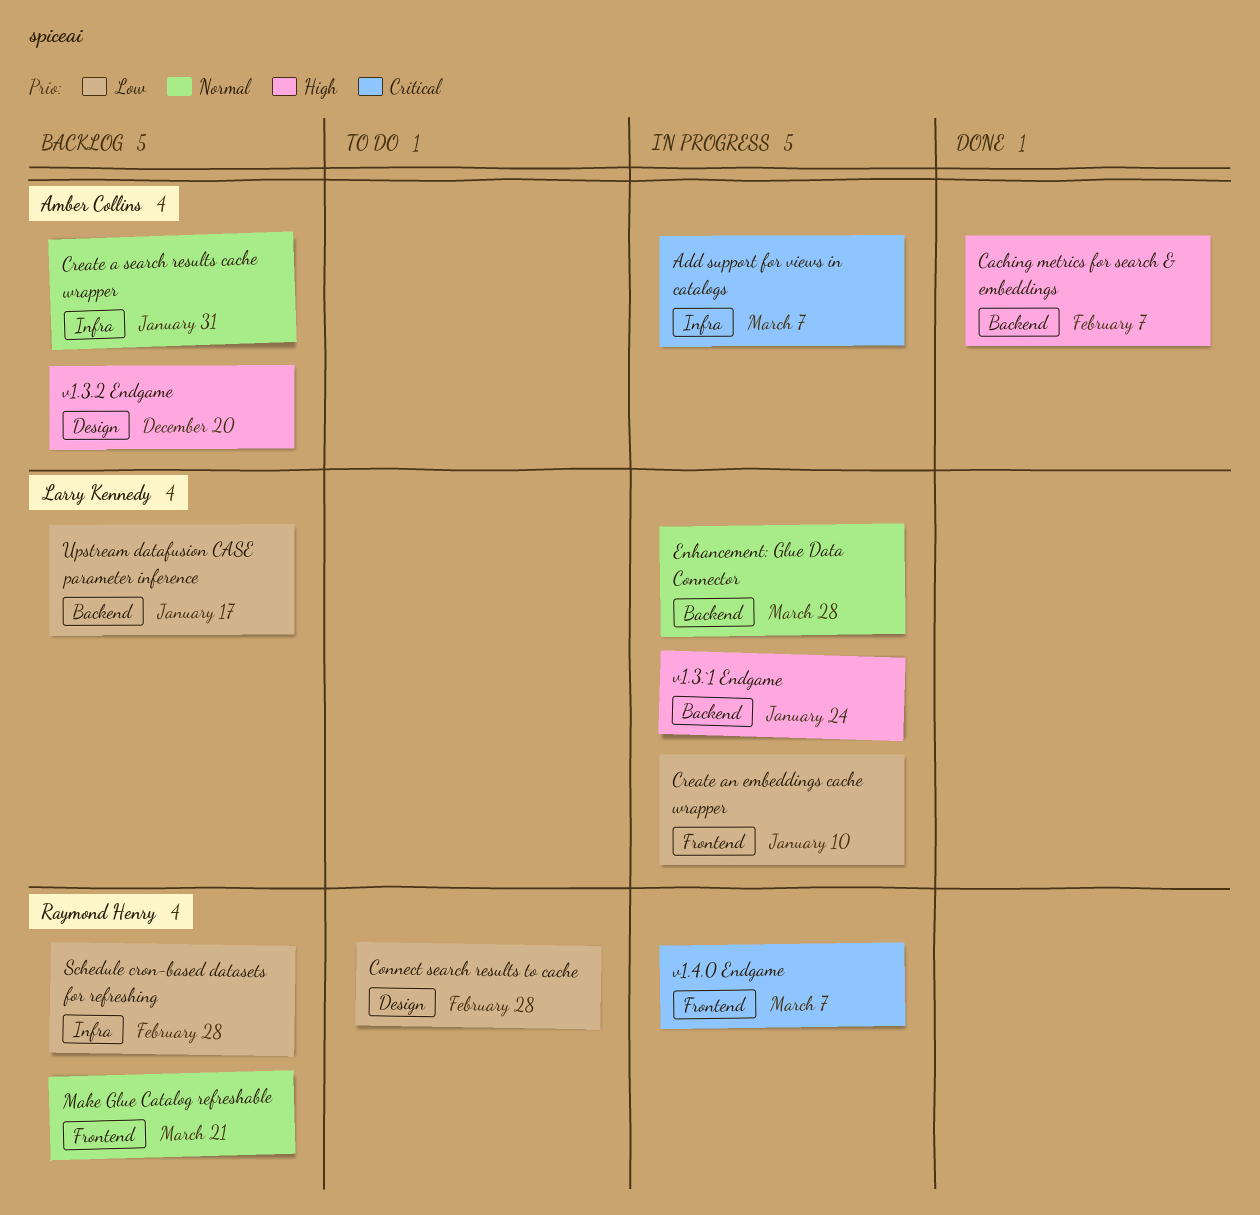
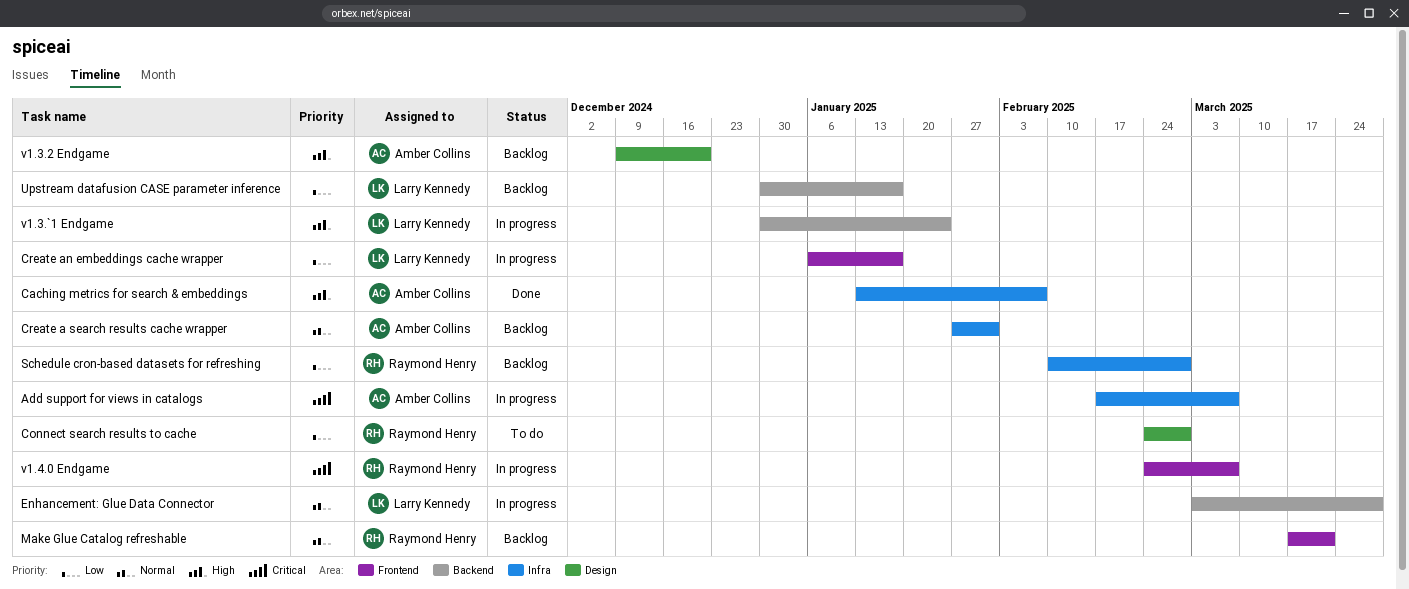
Caching metrics for search & embeddings, label: Backend -> Infra
Create an embeddings cache wrapper, due: Jan 10 -> Jan 17

